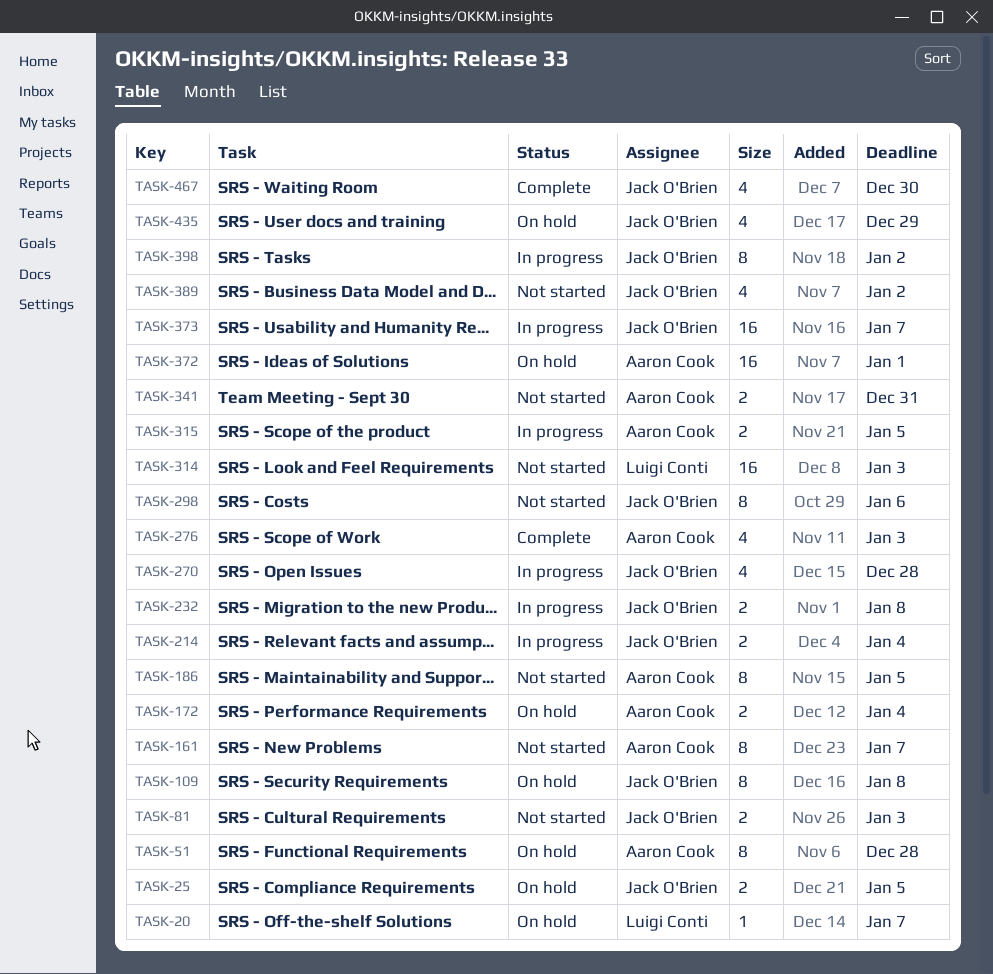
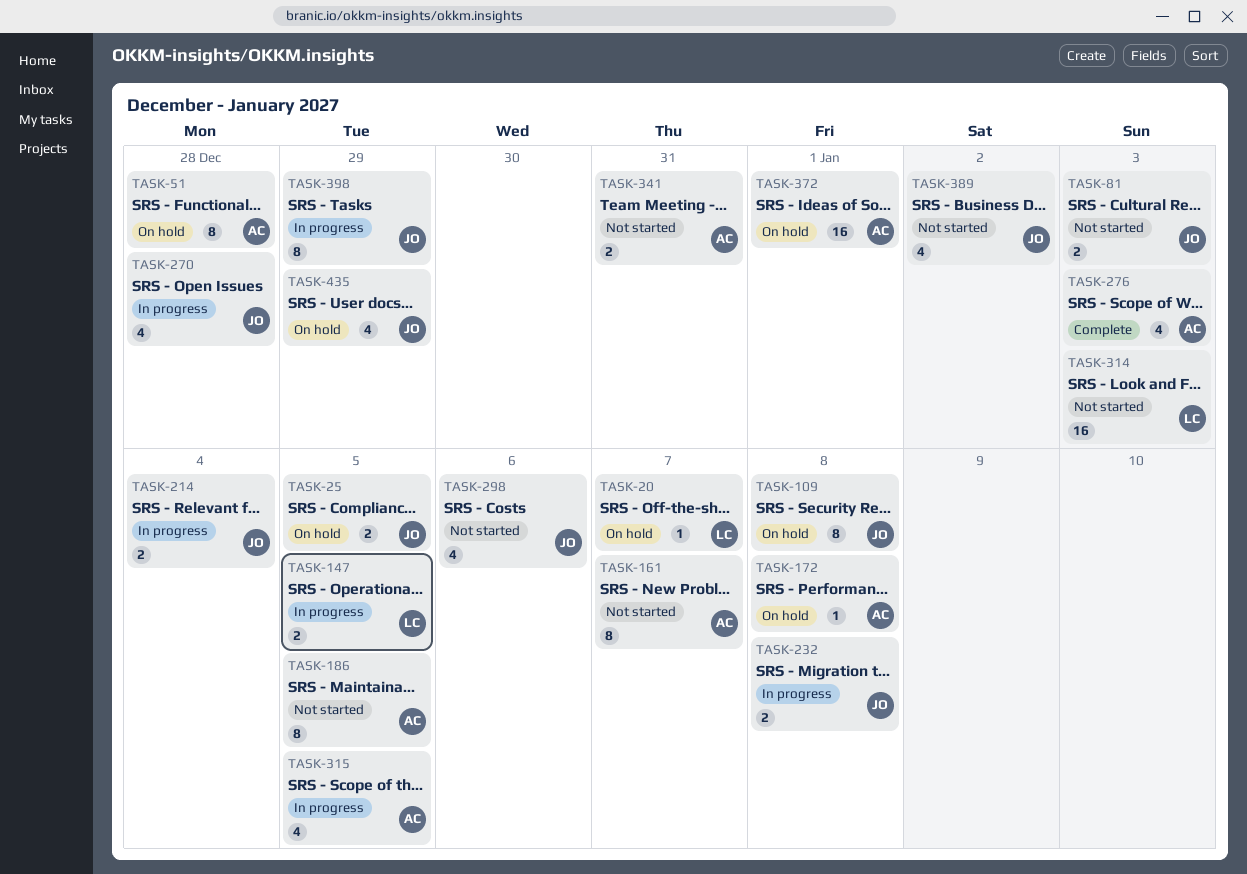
TASK-147: none -> present
TASK-172, estimate: 2 -> 1
TASK-172, due: Jan 4 -> Jan 8
TASK-298, estimate: 8 -> 4
TASK-315, estimate: 2 -> 4
TASK-373: present -> none
TASK-398, due: Jan 2 -> Dec 29
TASK-467: present -> none

